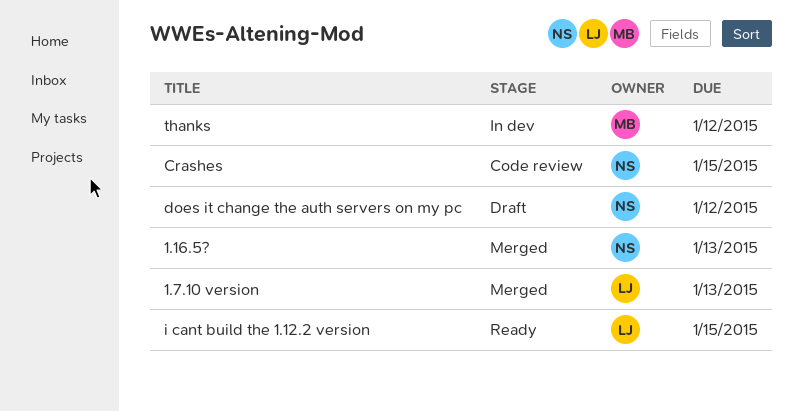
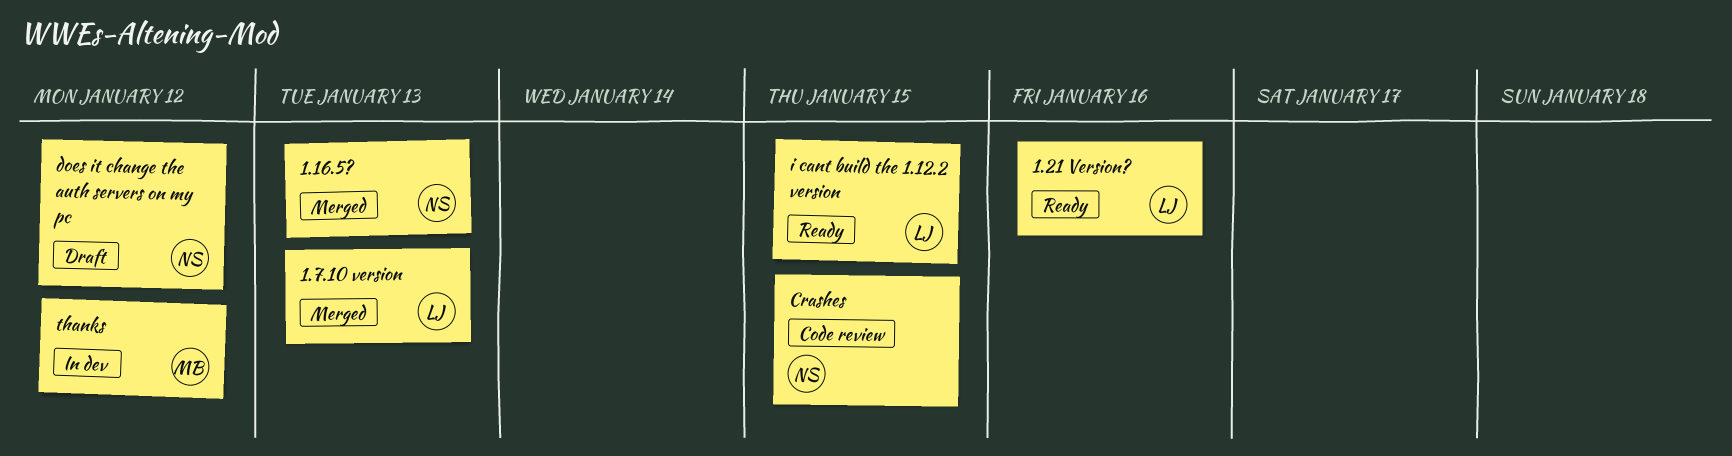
1.21 Version?: none -> present

